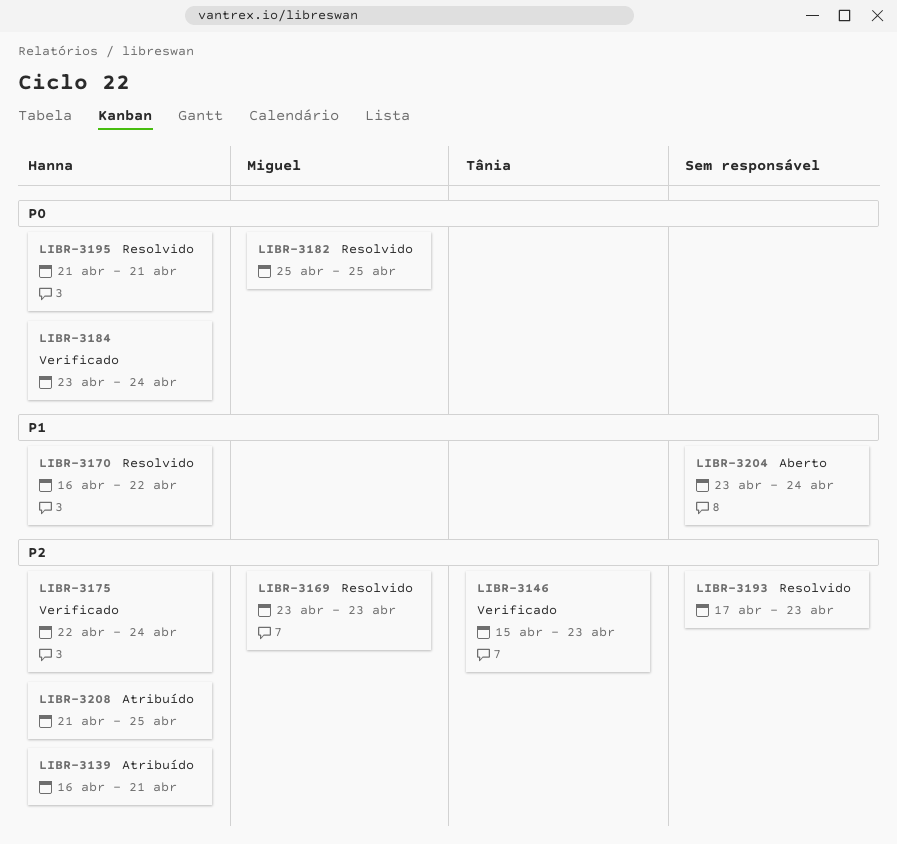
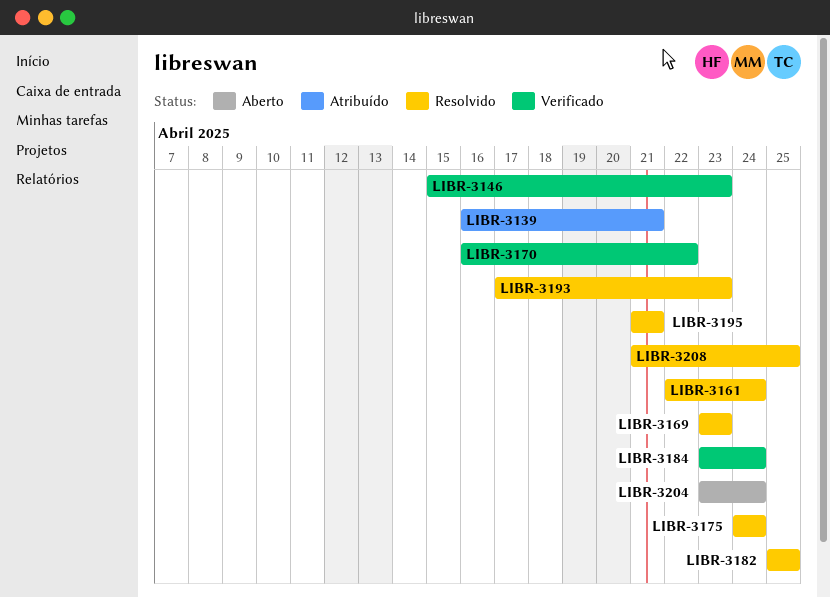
LIBR-3161: none -> present
LIBR-3170, status: Resolvido -> Verificado
LIBR-3175, status: Verificado -> Resolvido
LIBR-3175, start: Apr 22 -> Apr 24
LIBR-3208, status: Atribuído -> Resolvido

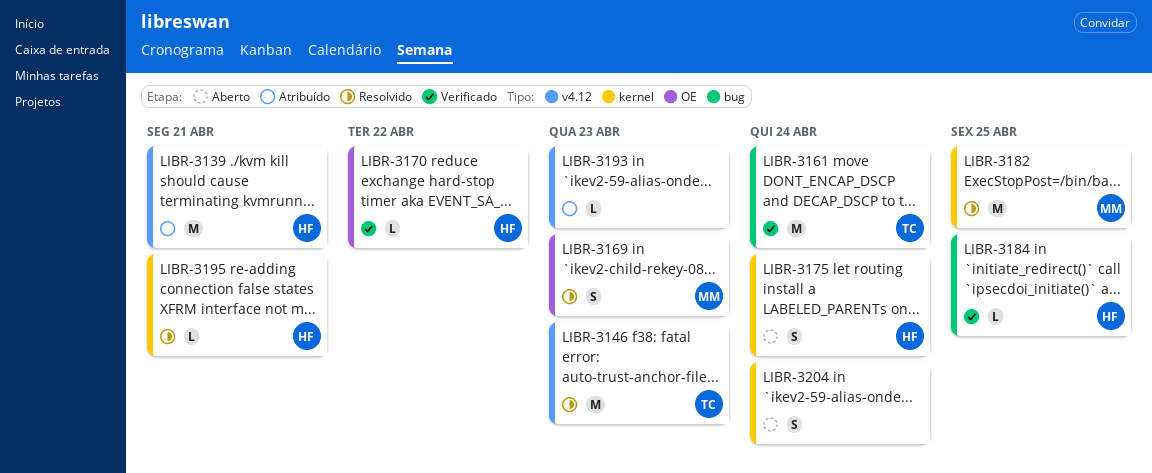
LIBR-3146, status: Verificado -> Resolvido
LIBR-3161, status: Resolvido -> Verificado
LIBR-3175, status: Resolvido -> Aberto
LIBR-3184, due: Apr 24 -> Apr 25
LIBR-3193, status: Resolvido -> Atribuído
LIBR-3208: present -> none

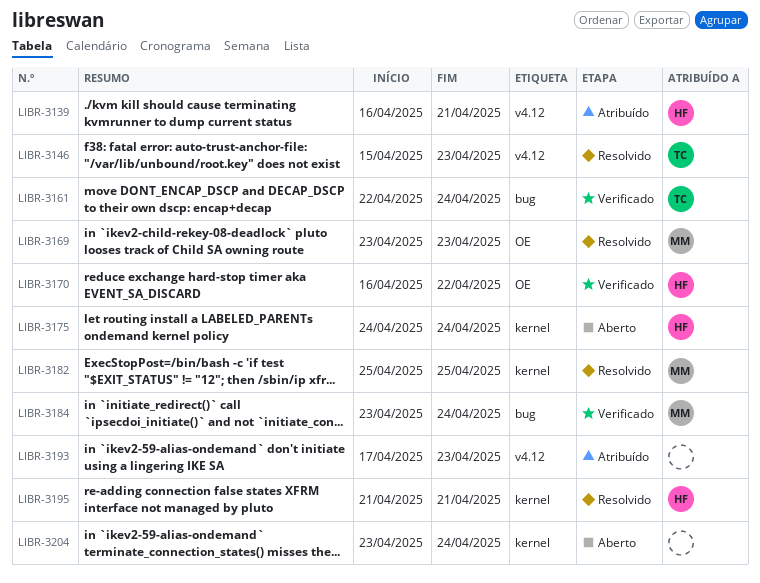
LIBR-3184, owner: HF -> MM
LIBR-3184, due: Apr 25 -> Apr 24

